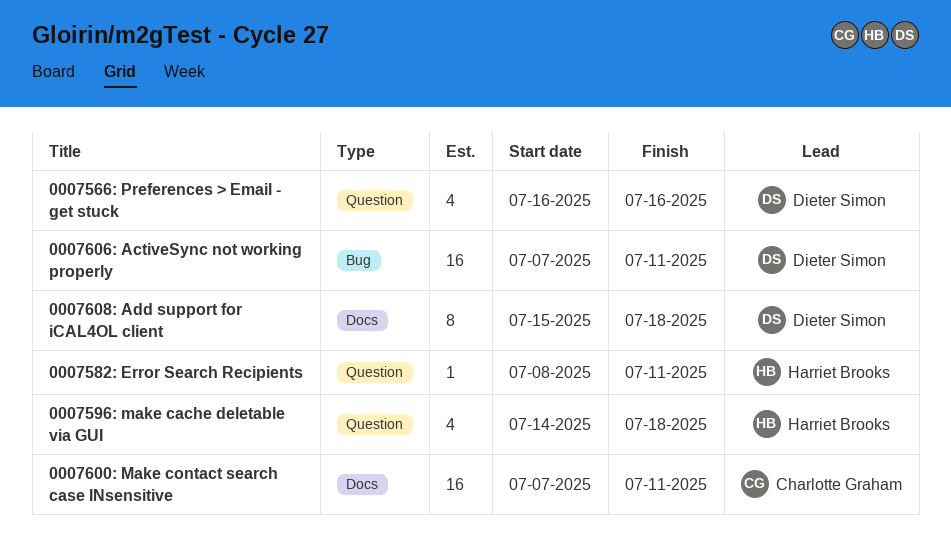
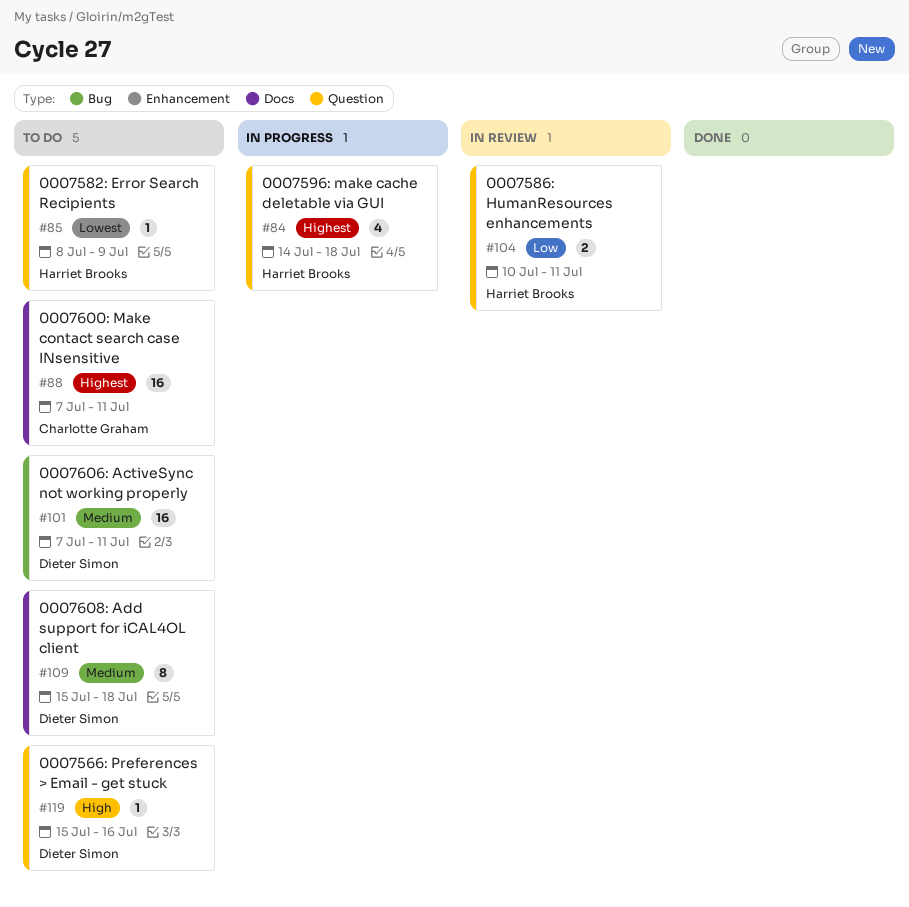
0007566: Preferences > Email - get stuck, estimate: 4 -> 1
0007566: Preferences > Email - get stuck, start: Jul 16 -> Jul 15
0007582: Error Search Recipients, due: Jul 11 -> Jul 9
0007586: HumanResources enhancements: none -> present

